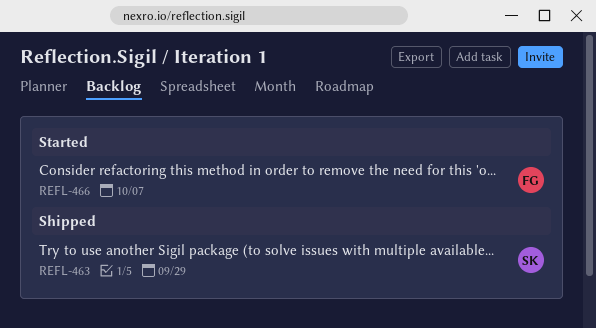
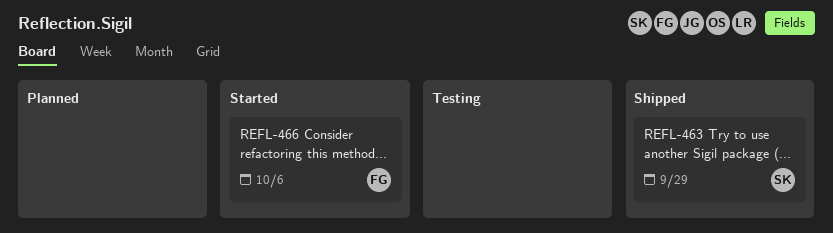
REFL-466, due: Oct 7 -> Oct 6

